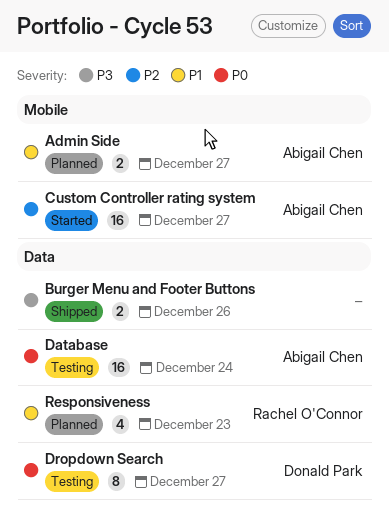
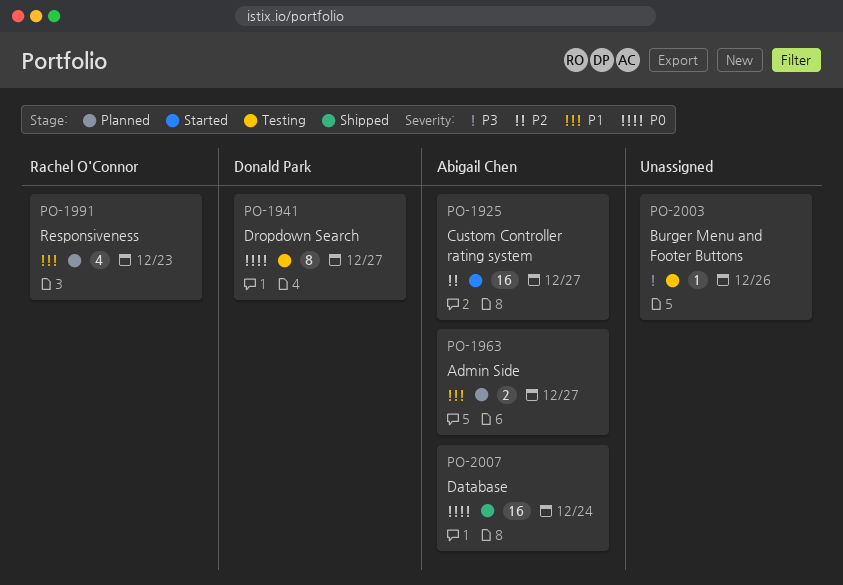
Burger Menu and Footer Buttons, status: Shipped -> Testing
Burger Menu and Footer Buttons, estimate: 2 -> 1
Database, status: Testing -> Shipped

